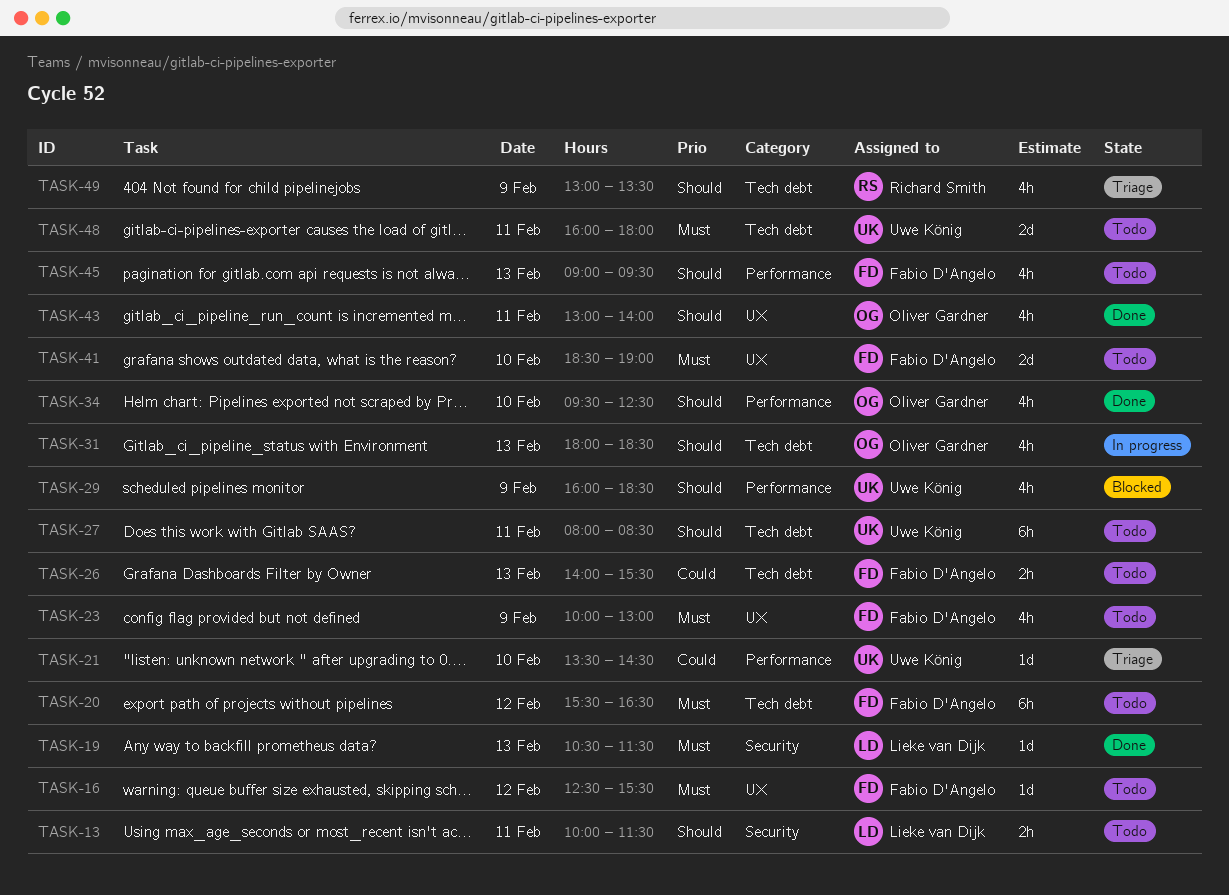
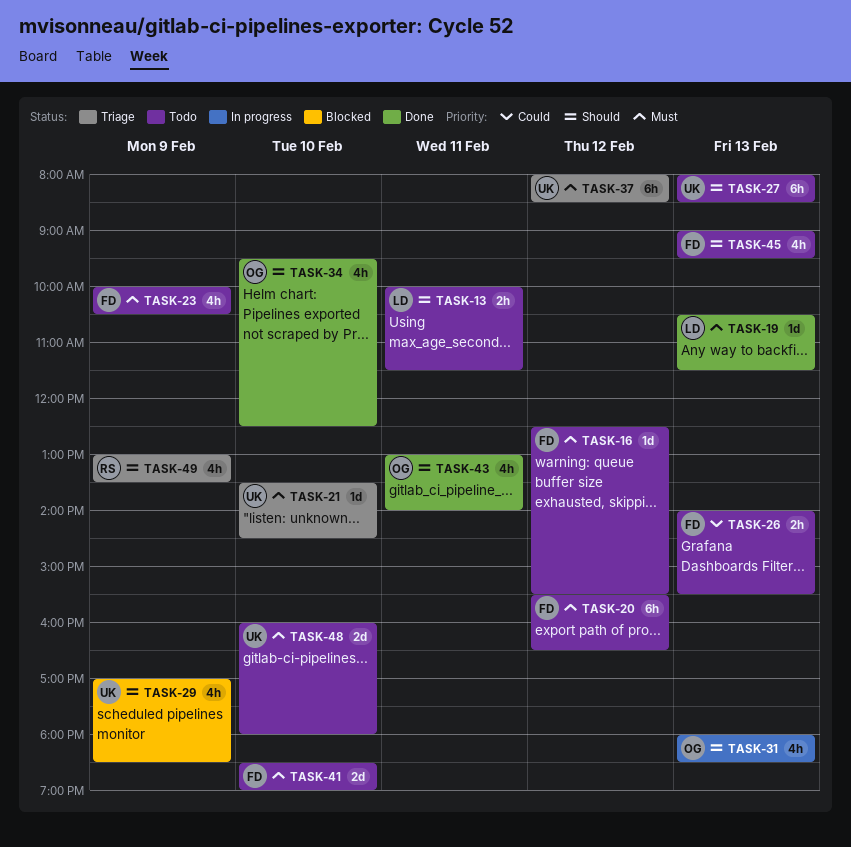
TASK-21, priority: Could -> Must
TASK-23, ends: 13:00 -> 10:30
TASK-27, day: Feb 11 -> Feb 13
TASK-29, begins: 16:00 -> 17:00
TASK-37: none -> present
TASK-48, day: Feb 11 -> Feb 10

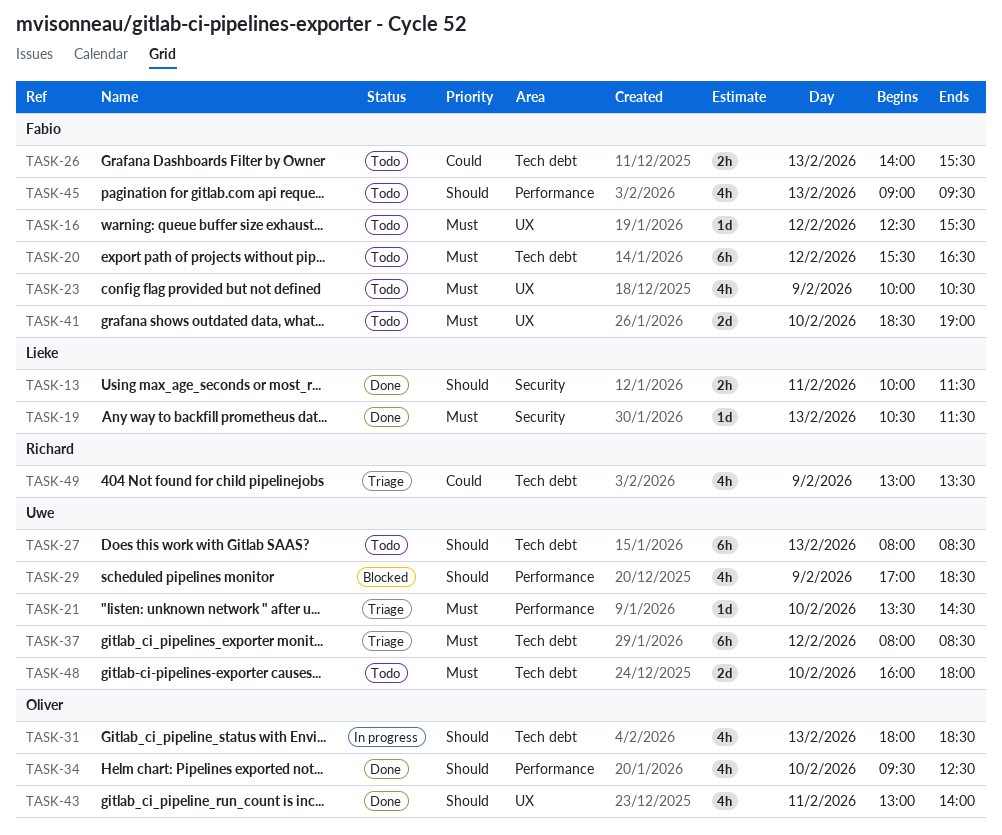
TASK-13, status: Todo -> Done
TASK-49, priority: Should -> Could

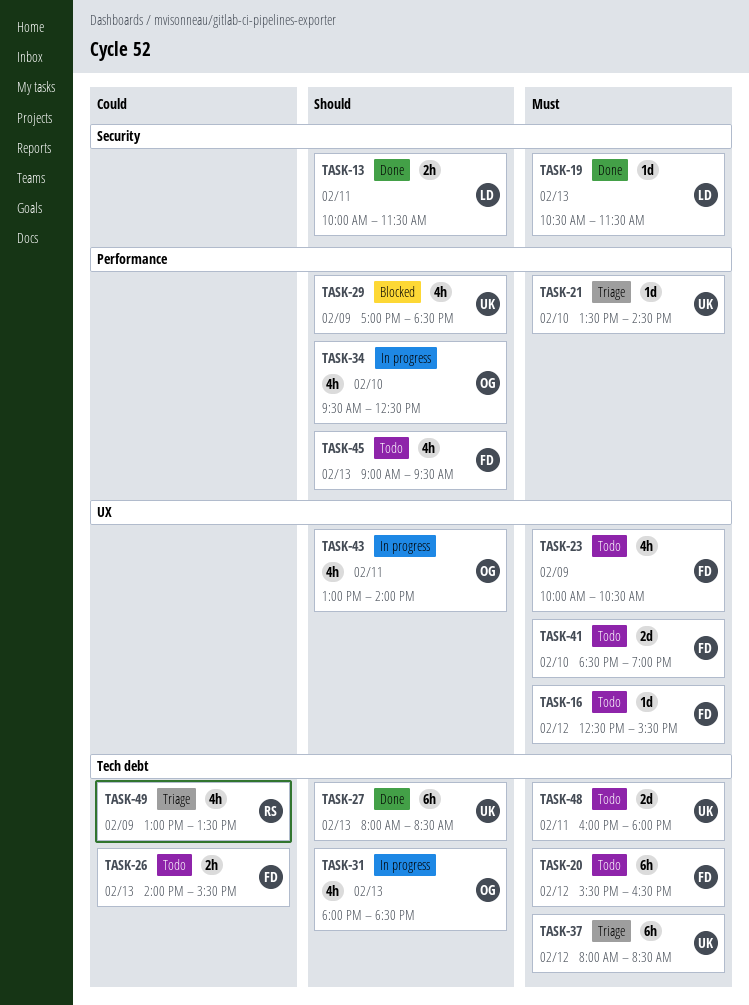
TASK-27, status: Todo -> Done
TASK-34, status: Done -> In progress
TASK-43, status: Done -> In progress
TASK-48, day: Feb 10 -> Feb 11

